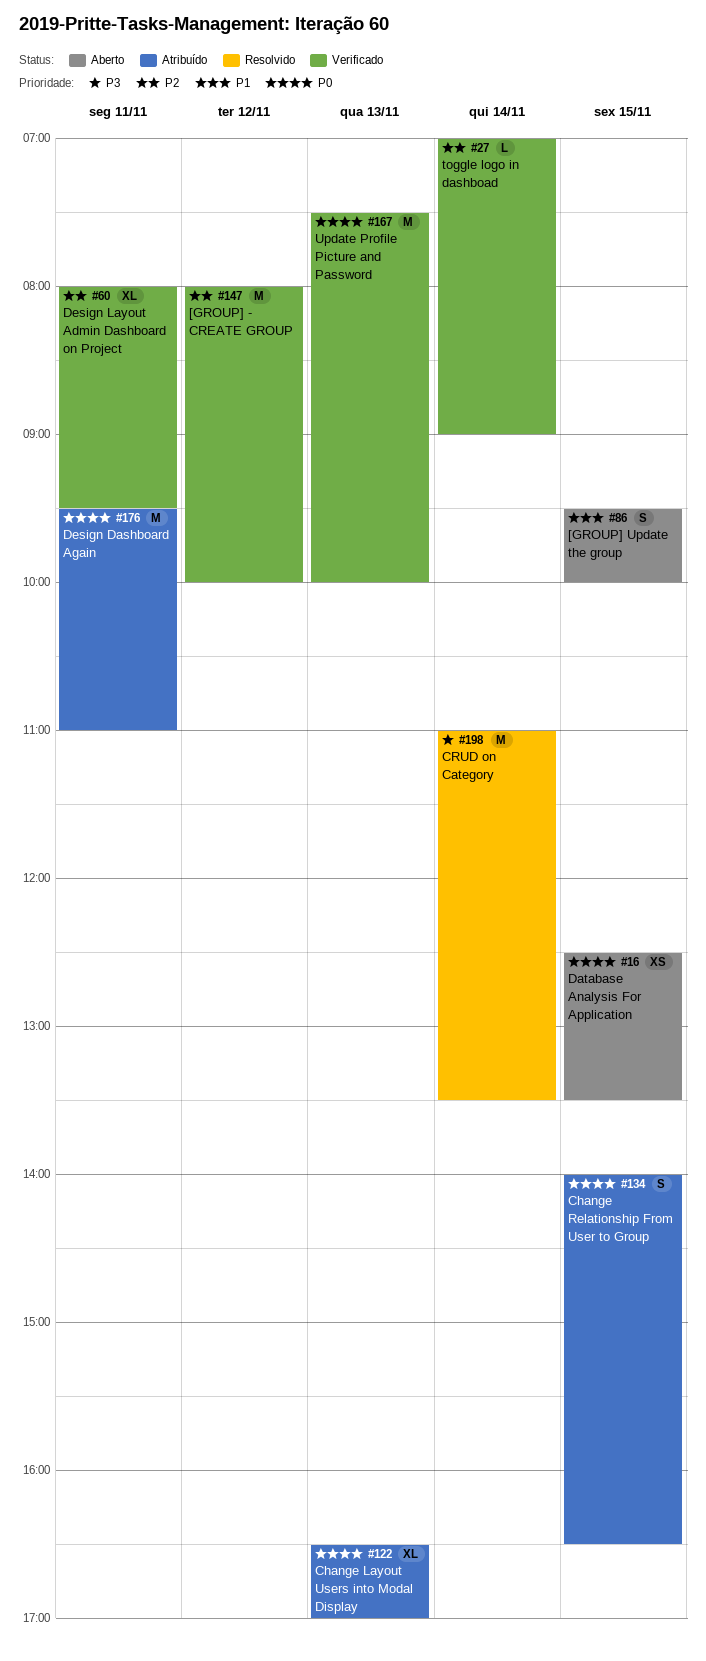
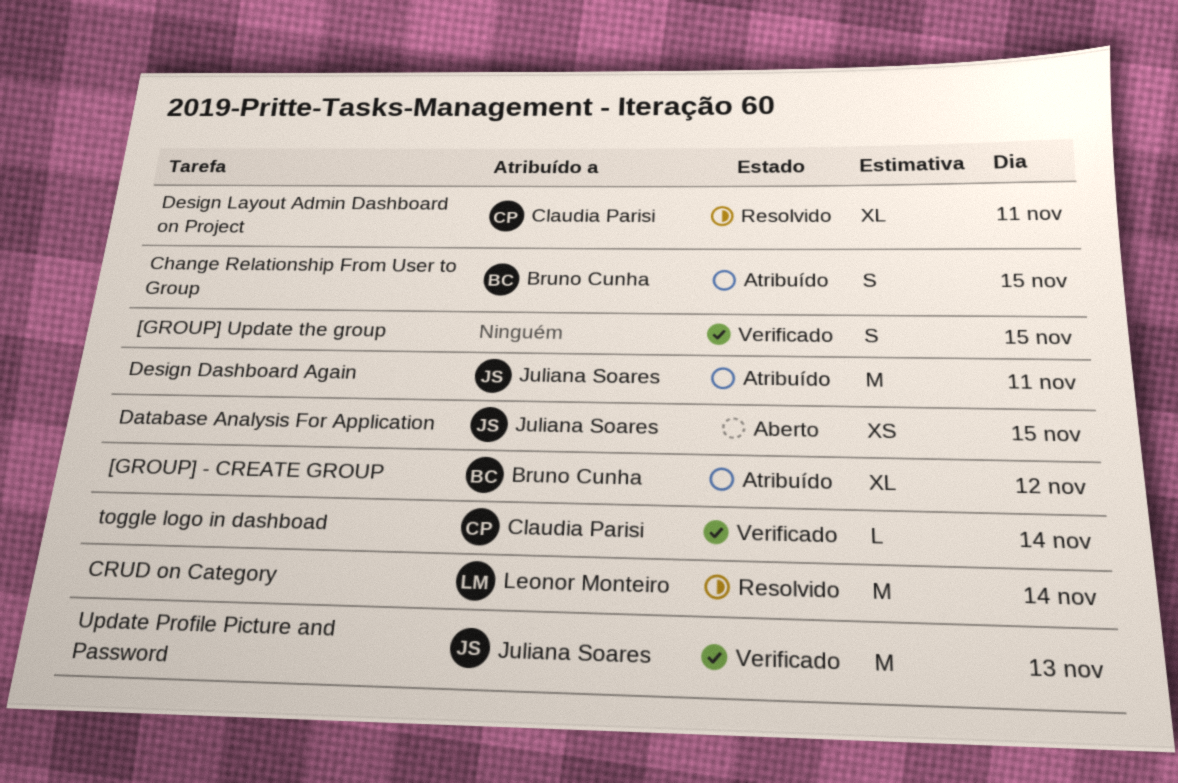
[GROUP] - CREATE GROUP, status: Verificado -> Atribuído
[GROUP] - CREATE GROUP, estimate: M -> XL
[GROUP] Update the group, status: Aberto -> Verificado
Change Layout Users into Modal Display: present -> none
Design Layout Admin Dashboard on Project, status: Verificado -> Resolvido

